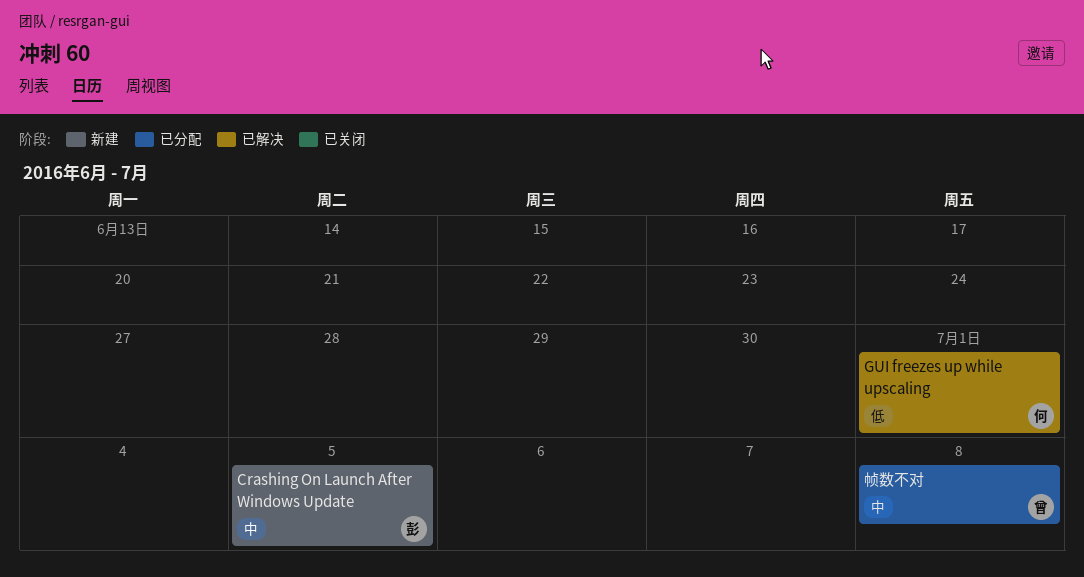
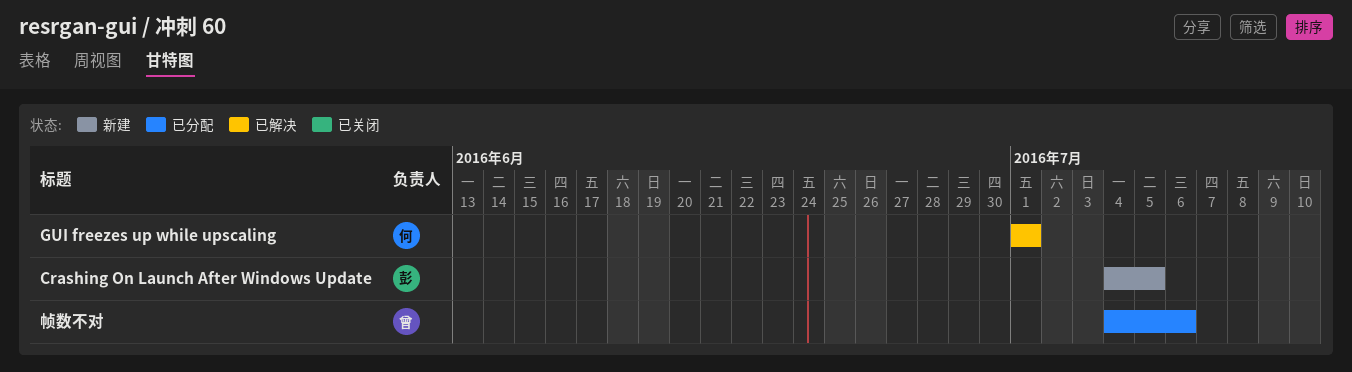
帧数不对, due: Jul 8 -> Jul 6

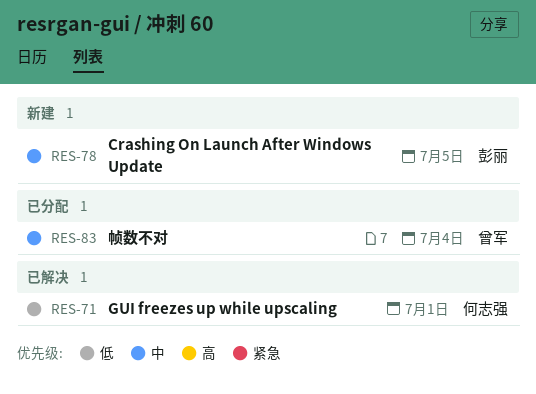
帧数不对, due: Jul 6 -> Jul 4

